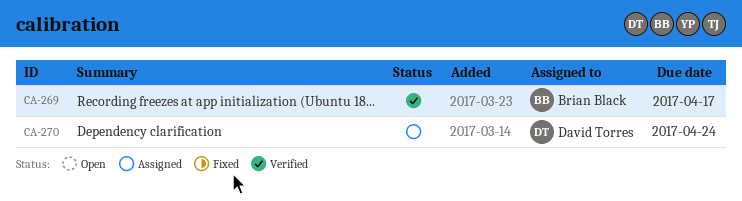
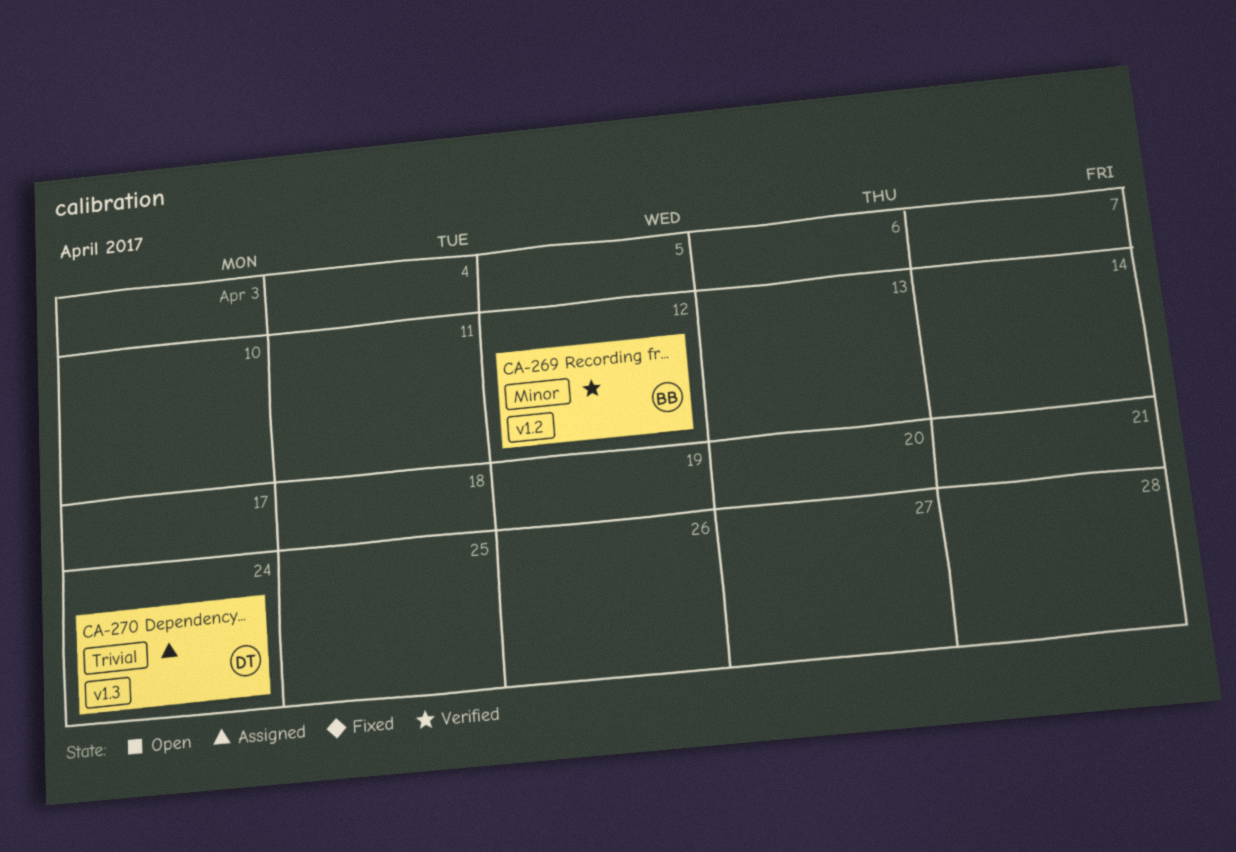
CA-269, due: Apr 17 -> Apr 12

